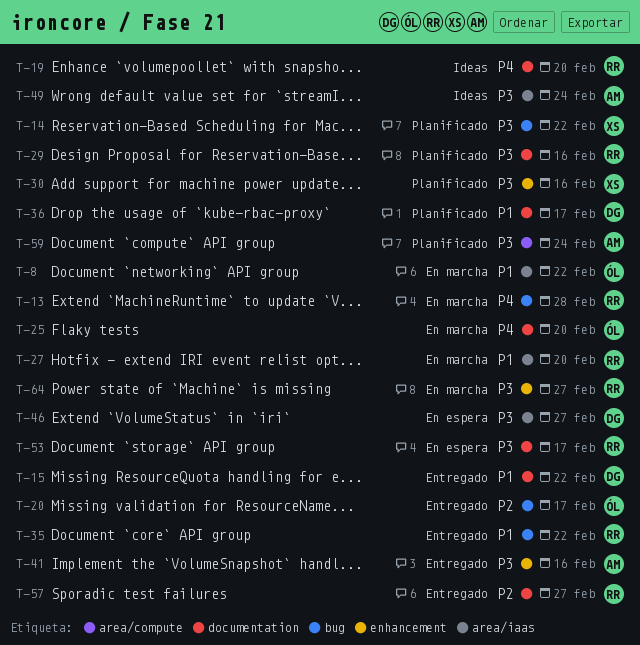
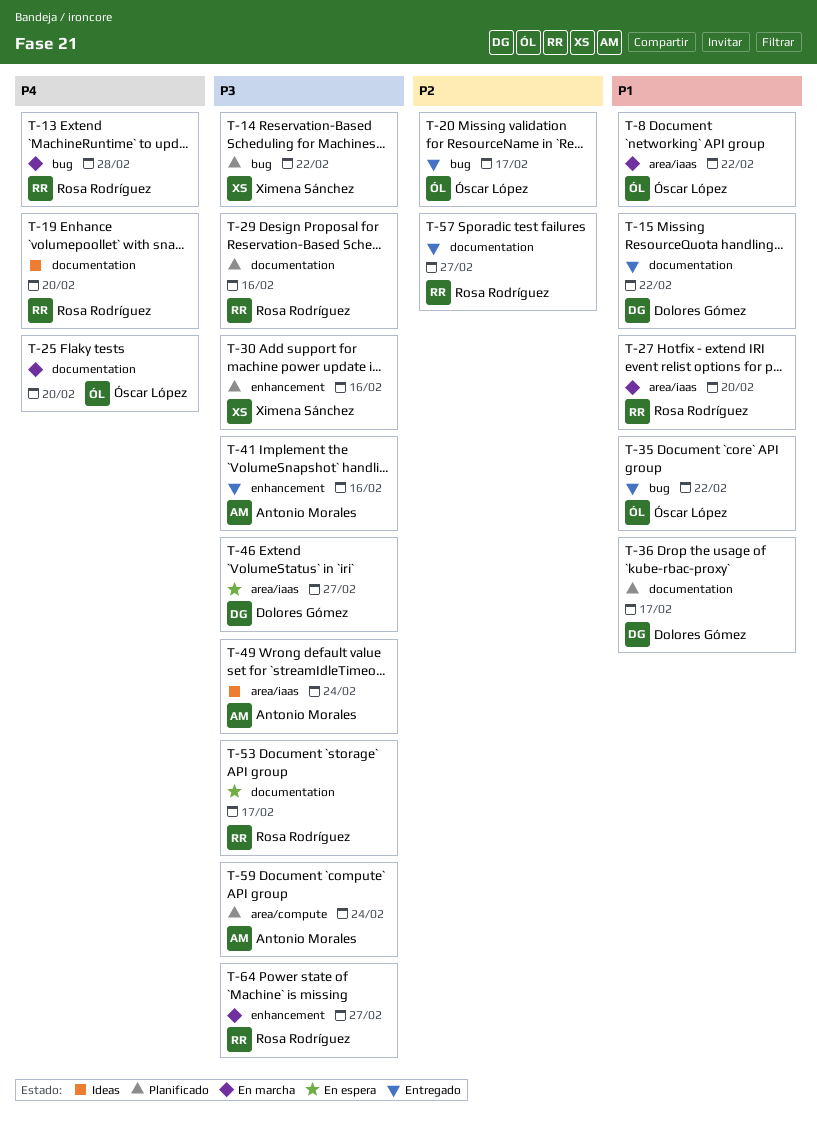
T-35, owner: Rosa Rodríguez -> Óscar López

